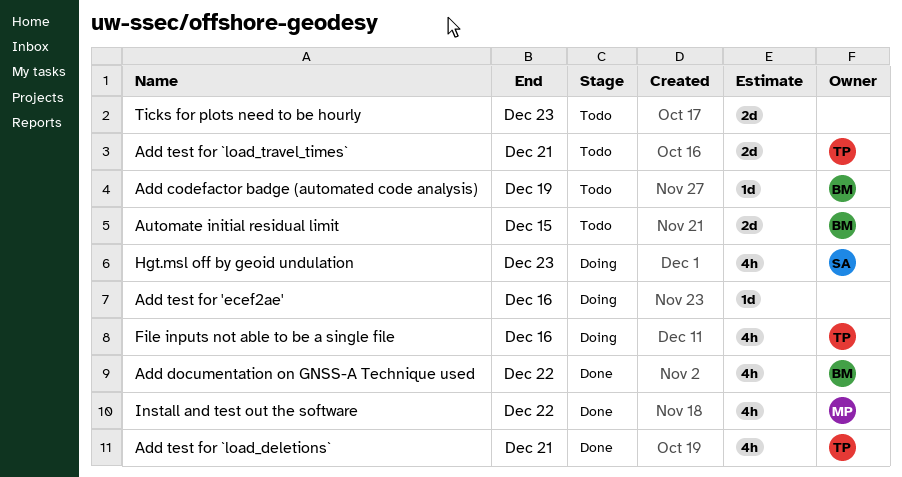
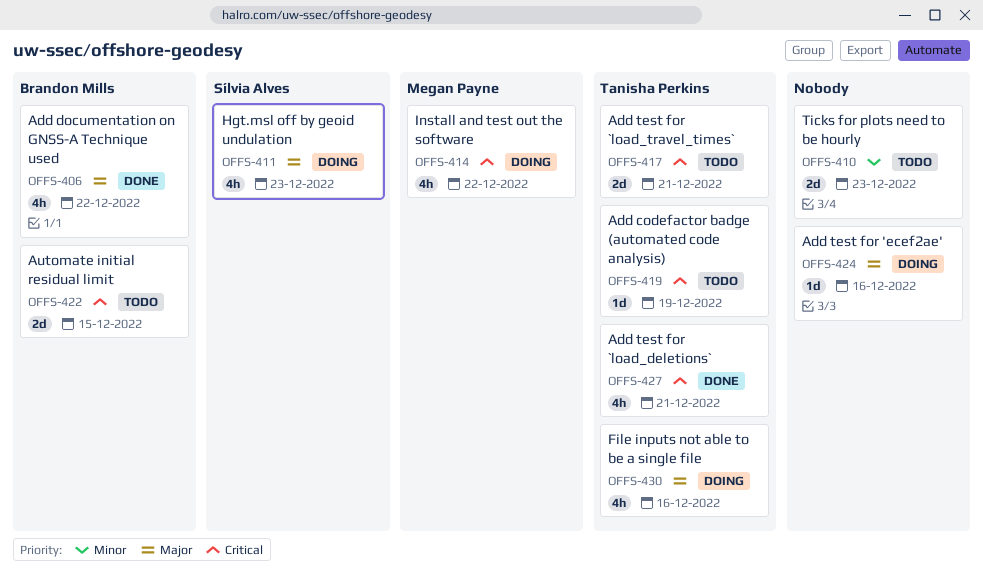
Add codefactor badge (automated code analysis), owner: Brandon Mills -> Tanisha Perkins
Install and test out the software, status: Done -> Doing

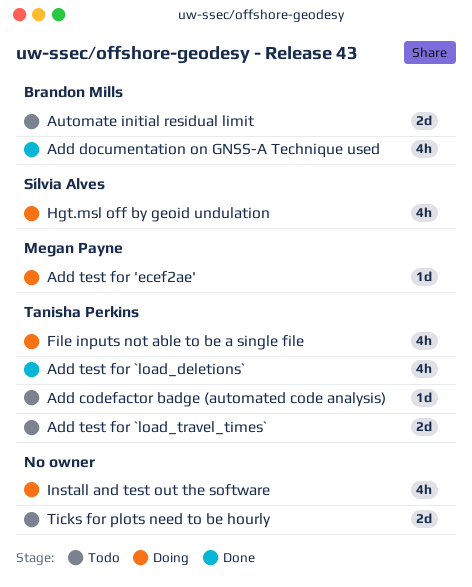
Add test for 'ecef2ae', owner: none -> Megan Payne
Install and test out the software, owner: Megan Payne -> none

